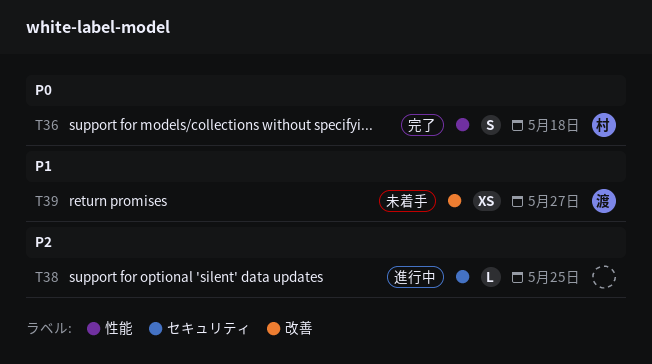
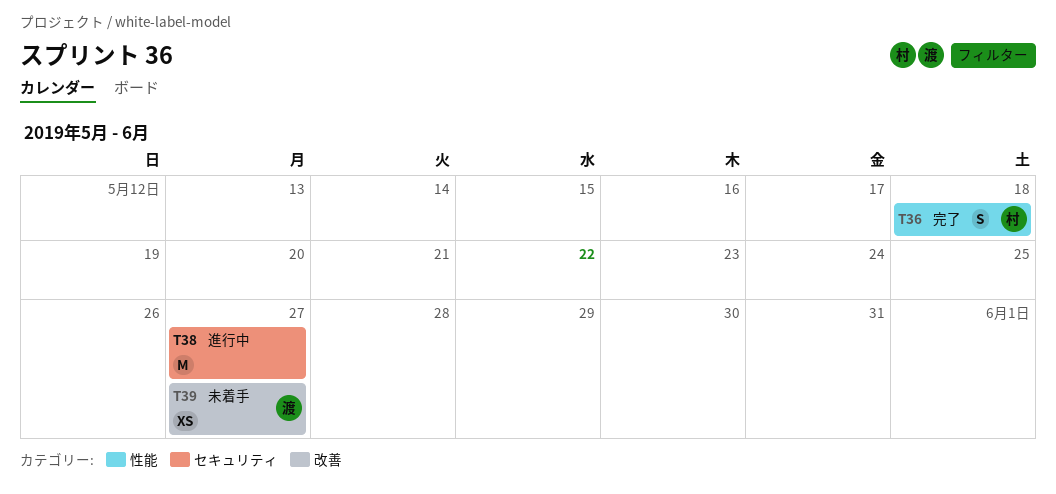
T38, estimate: L -> M
T38, due: May 25 -> May 27

